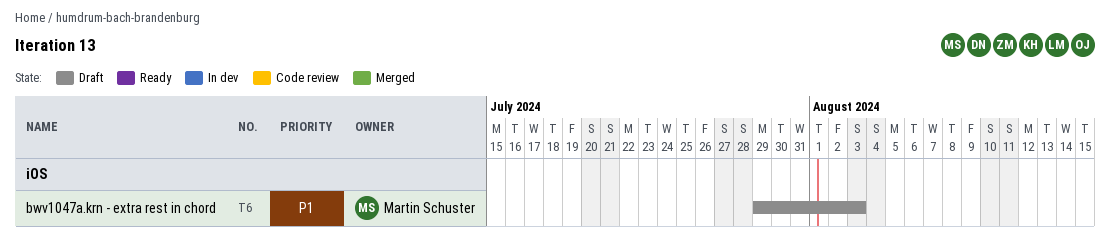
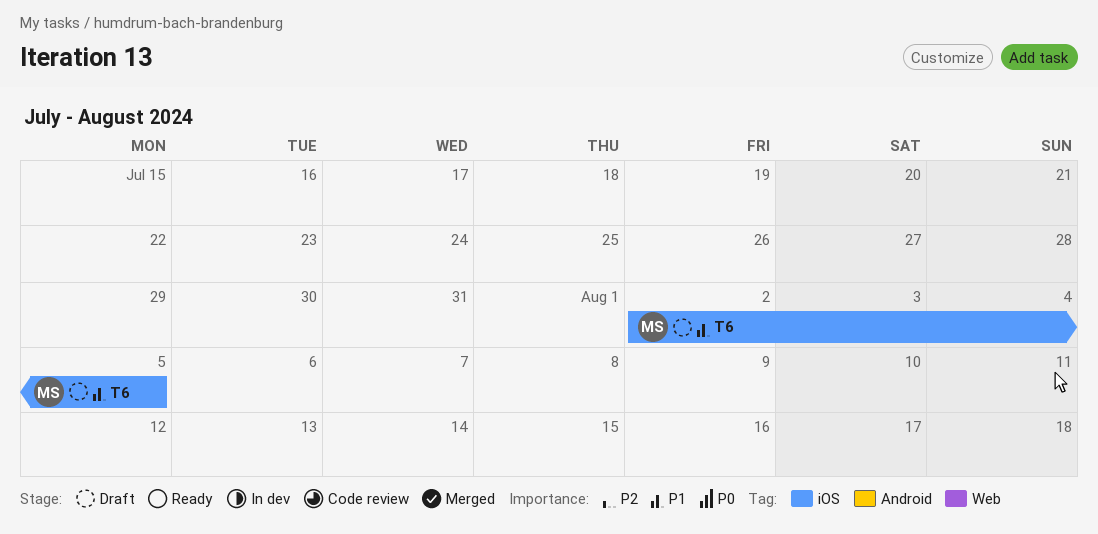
T6, start: Jul 29 -> Aug 2
T6, due: Aug 3 -> Aug 5

